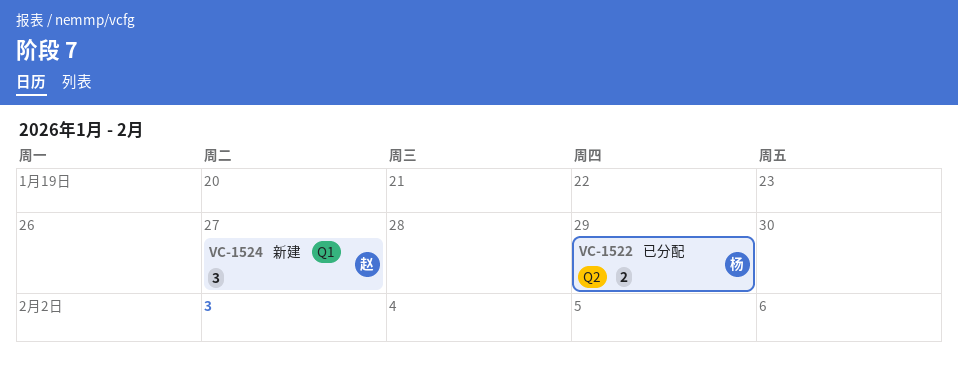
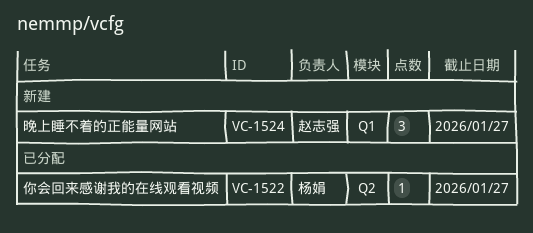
VC-1522, estimate: 2 -> 1
VC-1522, due: Jan 29 -> Jan 27

